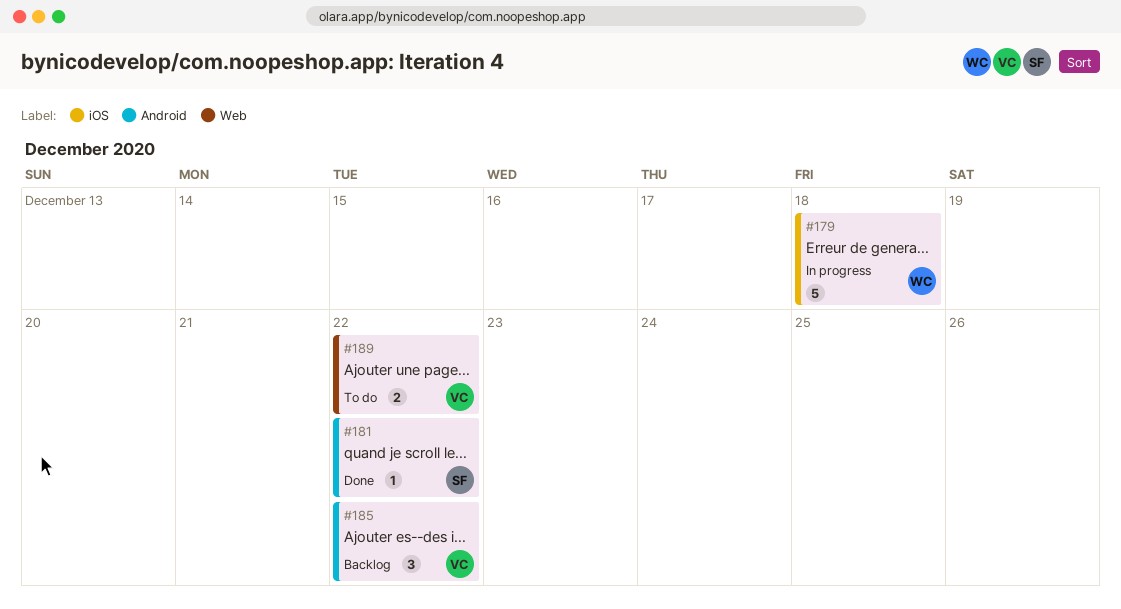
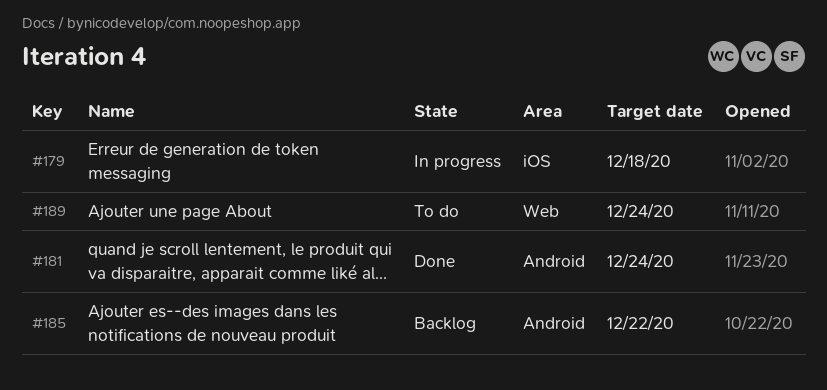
#181, due: Dec 22 -> Dec 24
#189, due: Dec 22 -> Dec 24

